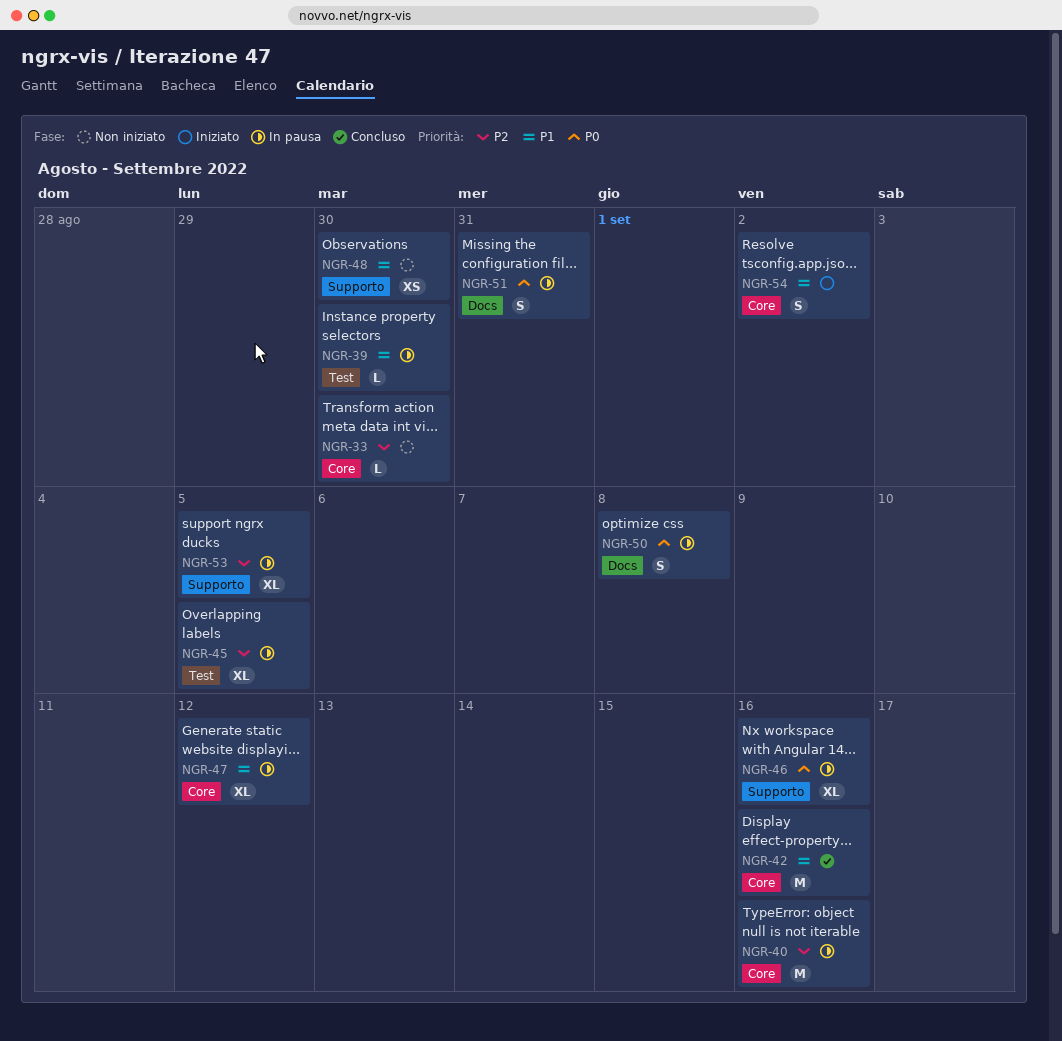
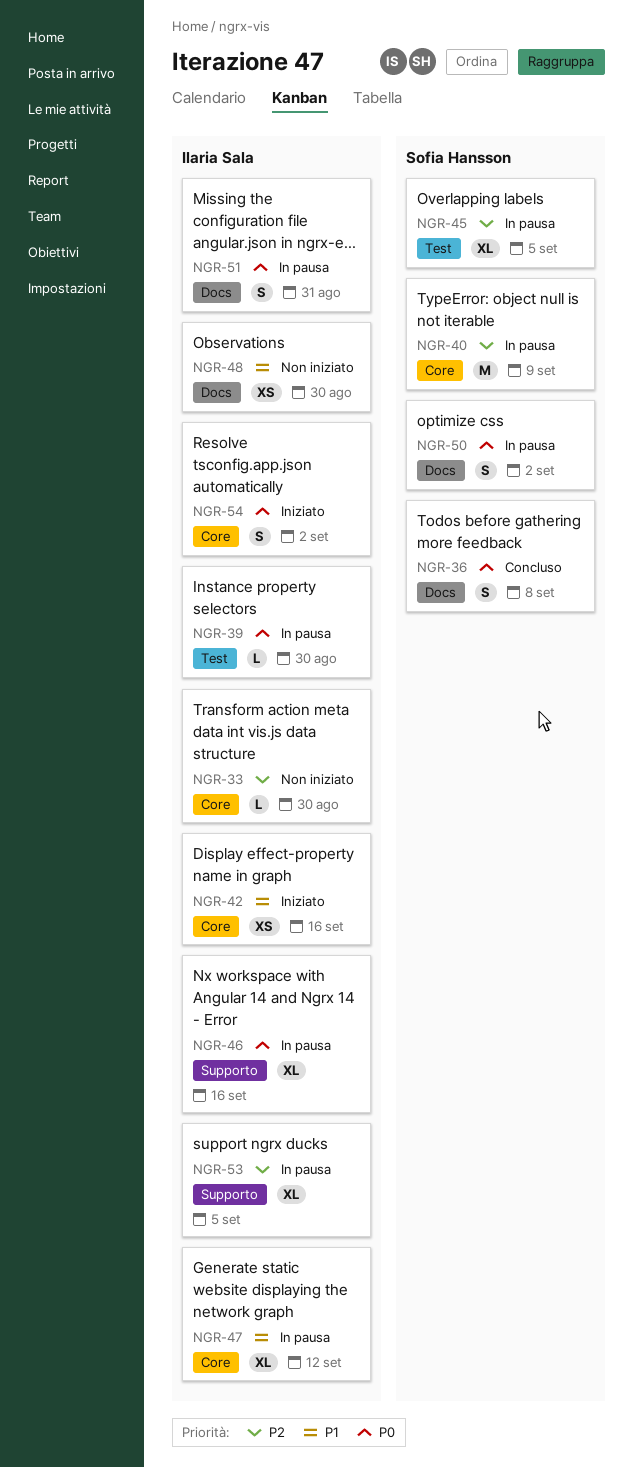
NGR-36: none -> present
NGR-39, priority: P1 -> P0
NGR-40, due: Sep 16 -> Sep 9
NGR-42, status: Concluso -> Iniziato
NGR-42, estimate: M -> XS
NGR-48, label: Supporto -> Docs
NGR-50, due: Sep 8 -> Sep 2
NGR-54, priority: P1 -> P0

